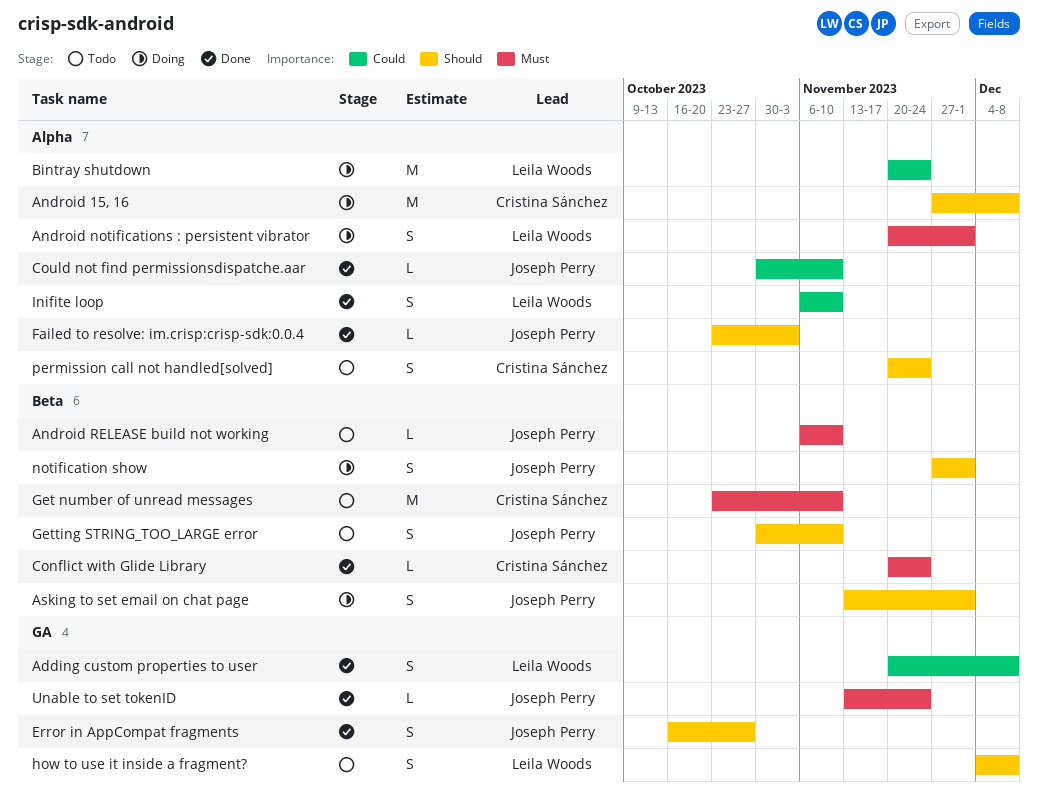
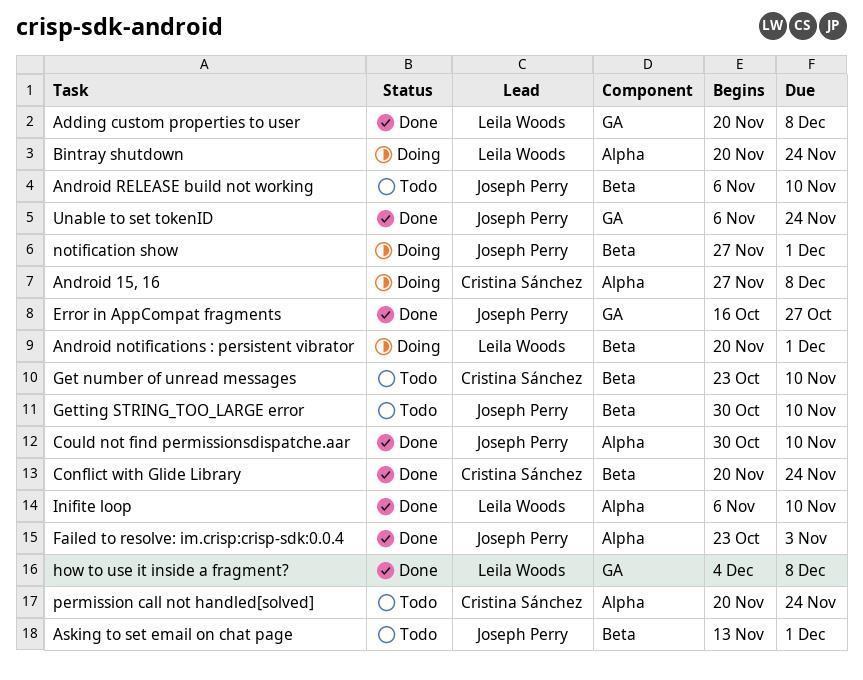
Android notifications : persistent vibrator, label: Alpha -> Beta
Asking to set email on chat page, status: Doing -> Todo
how to use it inside a fragment?, status: Todo -> Done
Unable to set tokenID, start: Nov 13 -> Nov 6

